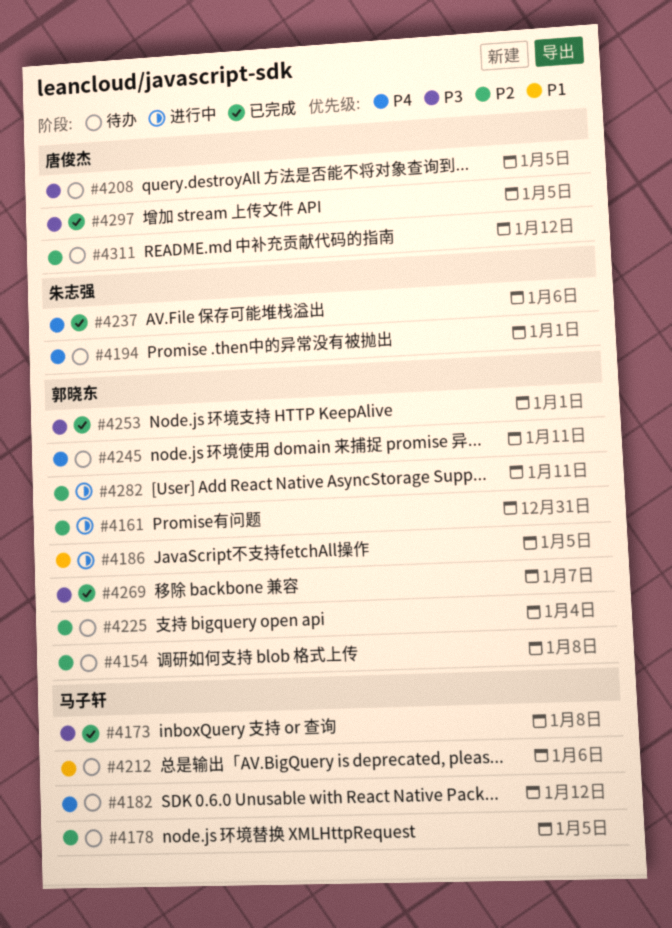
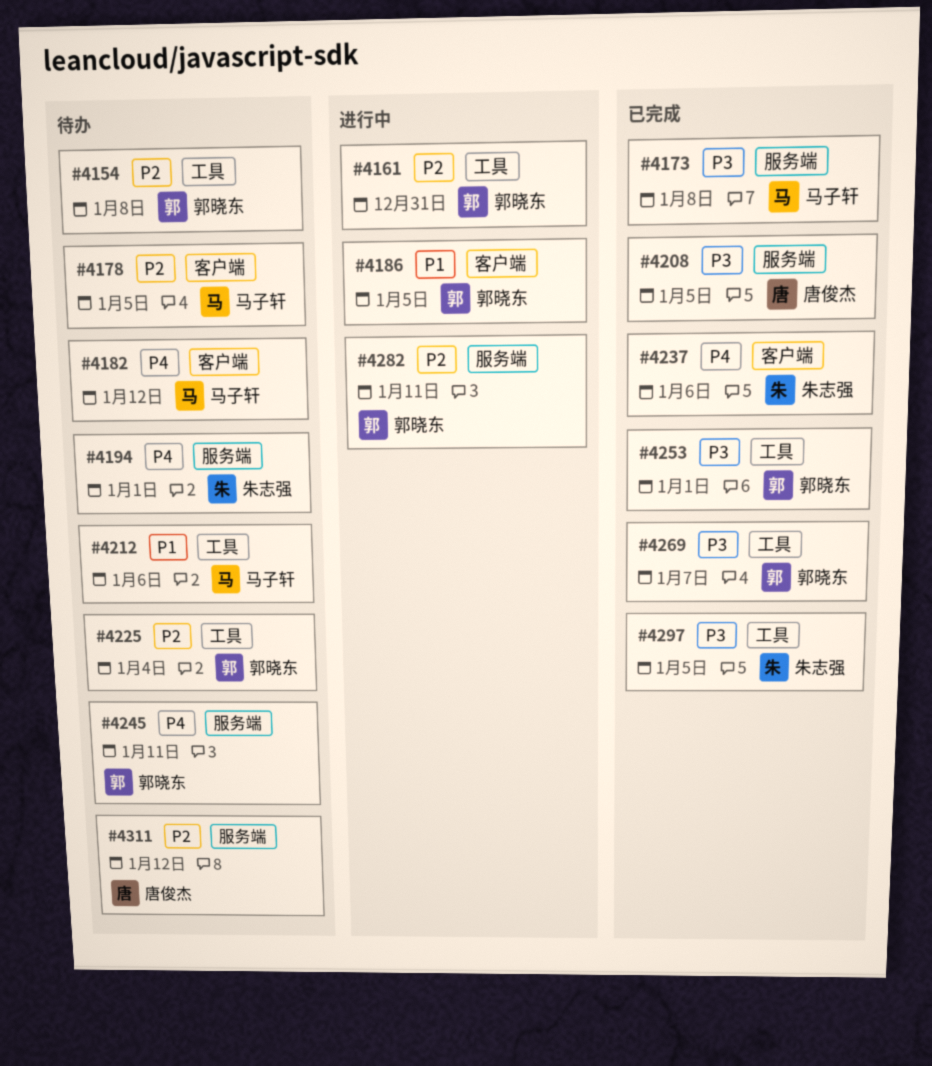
#4208, status: 待办 -> 已完成
#4297, owner: 唐俊杰 -> 朱志强

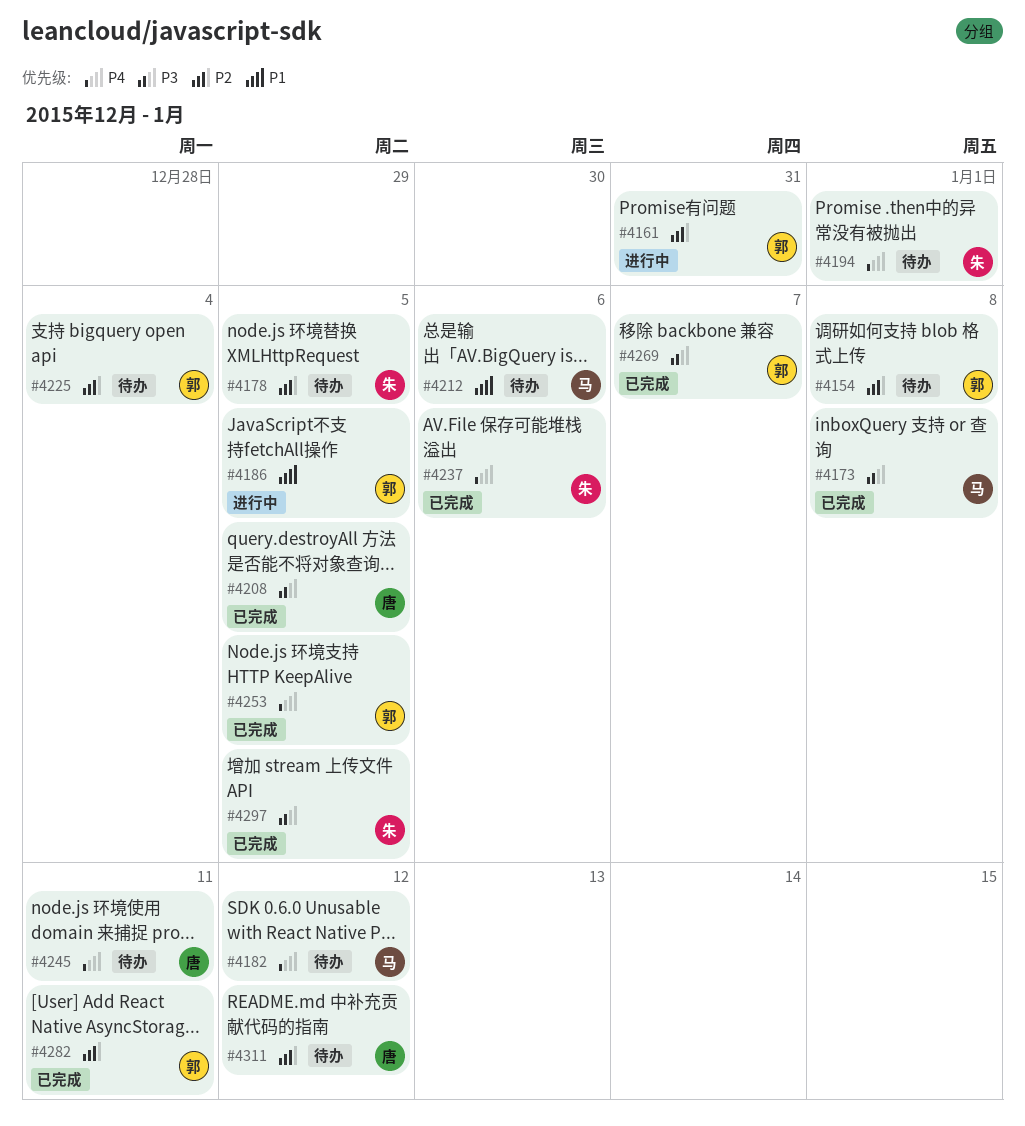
#4178, owner: 马子轩 -> 朱志强
#4245, owner: 郭晓东 -> 唐俊杰
#4253, priority: P3 -> P4
#4253, due: Jan 1 -> Jan 5
#4282, status: 进行中 -> 已完成

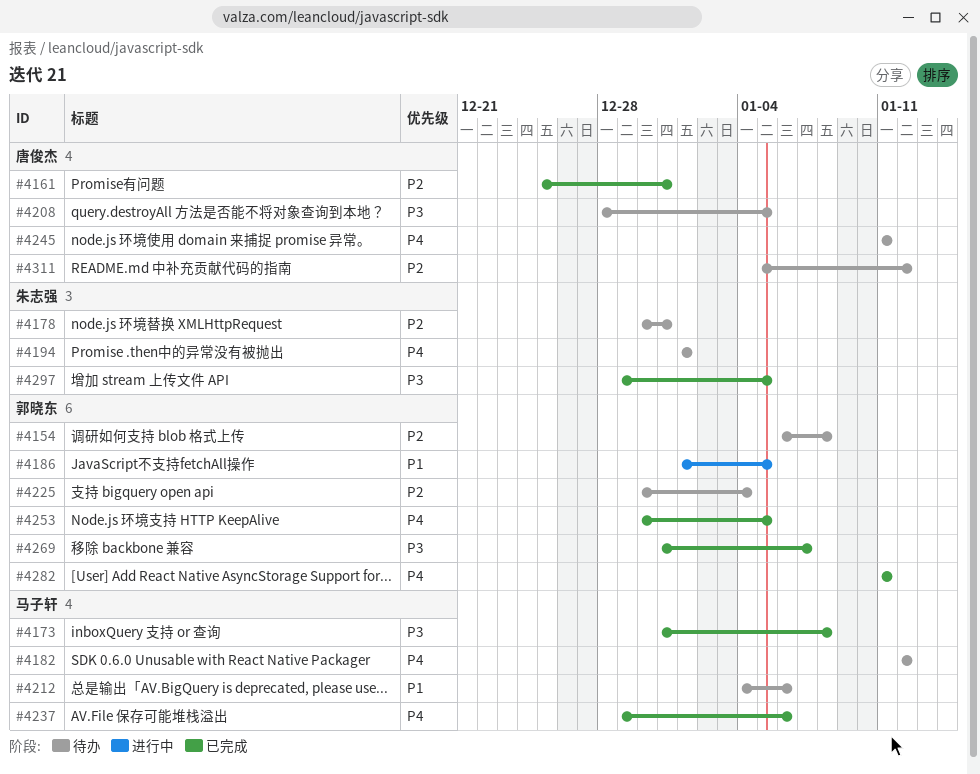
#4161, status: 进行中 -> 已完成
#4161, owner: 郭晓东 -> 唐俊杰
#4178, due: Jan 5 -> Dec 31
#4208, status: 已完成 -> 待办
#4237, owner: 朱志强 -> 马子轩
#4282, priority: P2 -> P4

